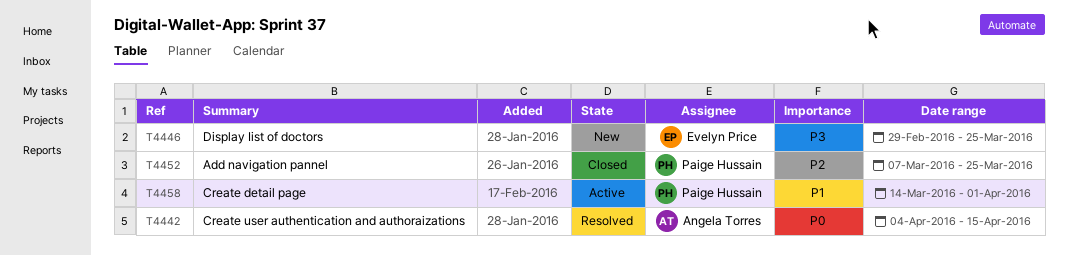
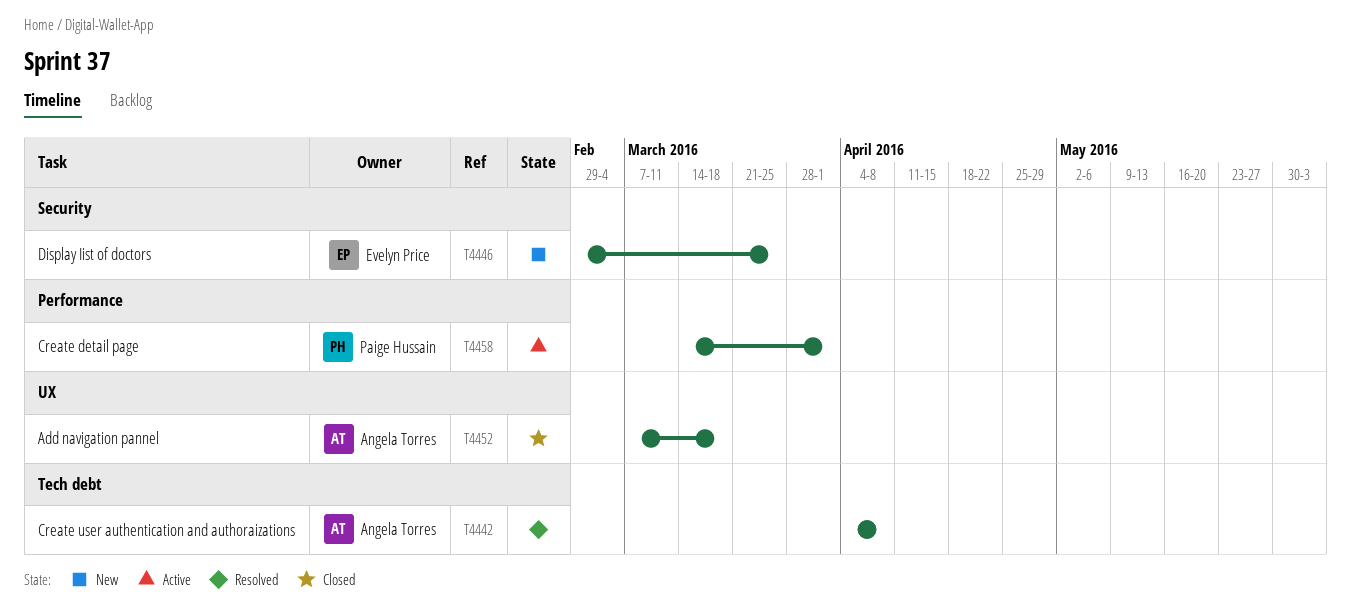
T4442, due: Apr 15 -> Apr 8
T4452, owner: Paige Hussain -> Angela Torres
T4452, due: Mar 25 -> Mar 18

